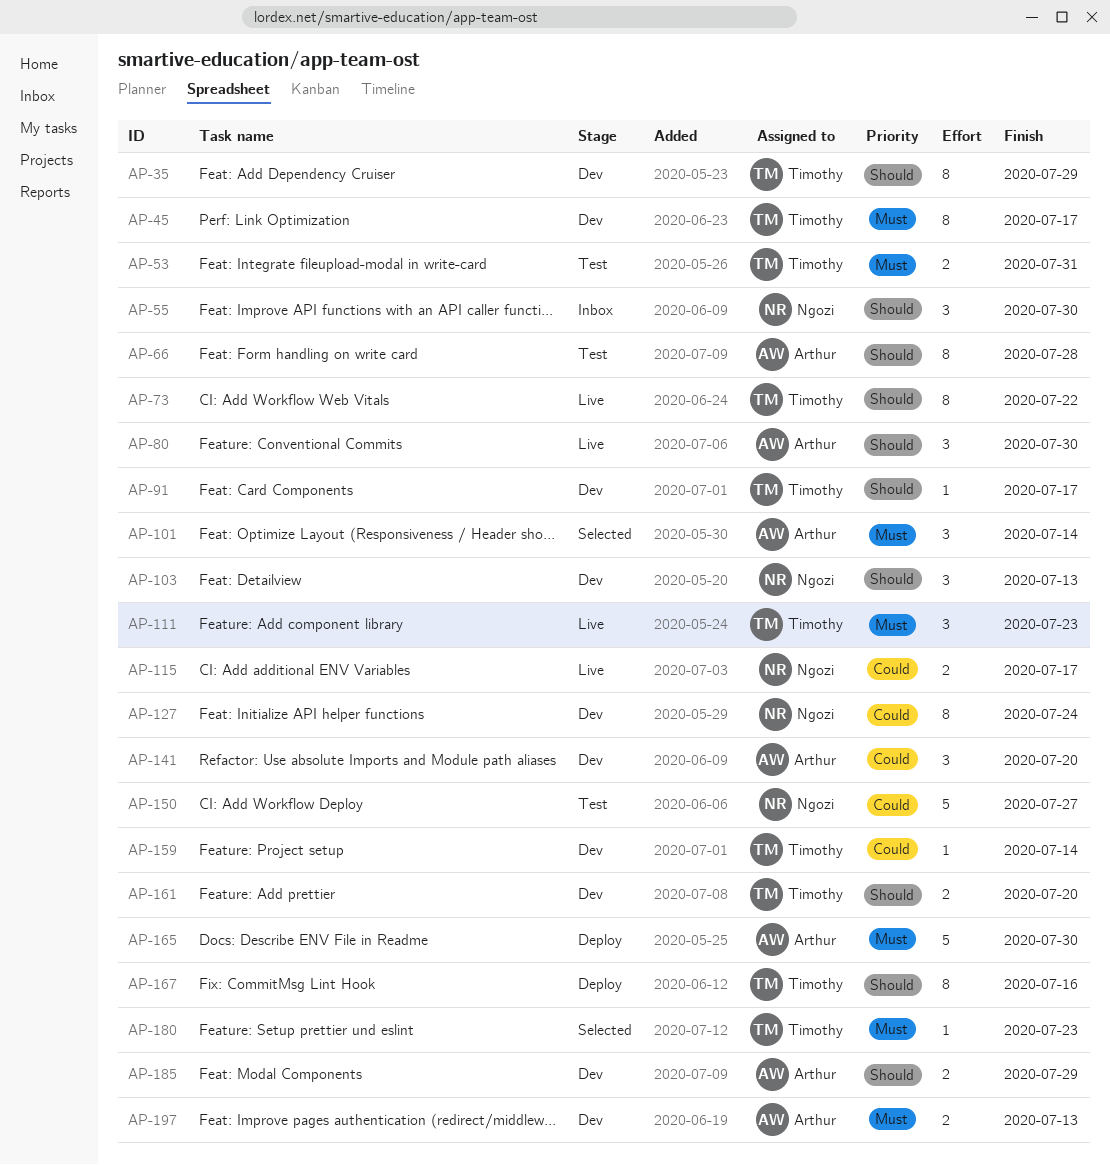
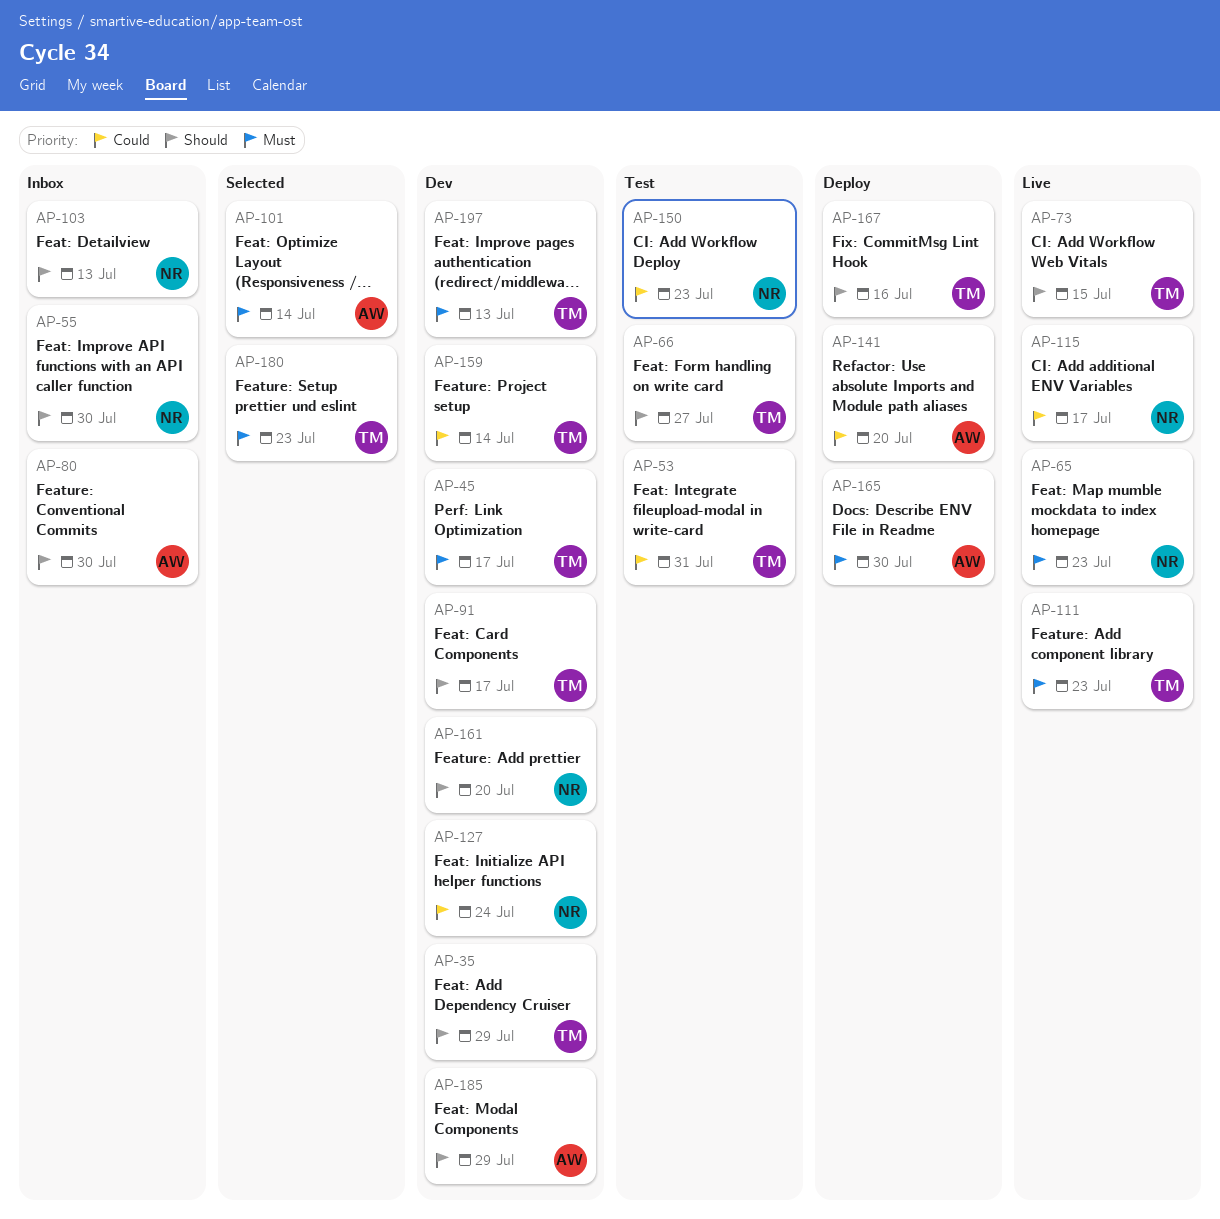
AP-53, priority: Must -> Could
AP-65: none -> present
AP-66, owner: Arthur -> Timothy
AP-66, due: Jul 28 -> Jul 27
AP-73, due: Jul 22 -> Jul 15
AP-80, status: Live -> Inbox
AP-103, status: Dev -> Inbox
AP-141, status: Dev -> Deploy
AP-150, due: Jul 27 -> Jul 23
AP-161, owner: Timothy -> Ngozi
AP-197, owner: Arthur -> Timothy

